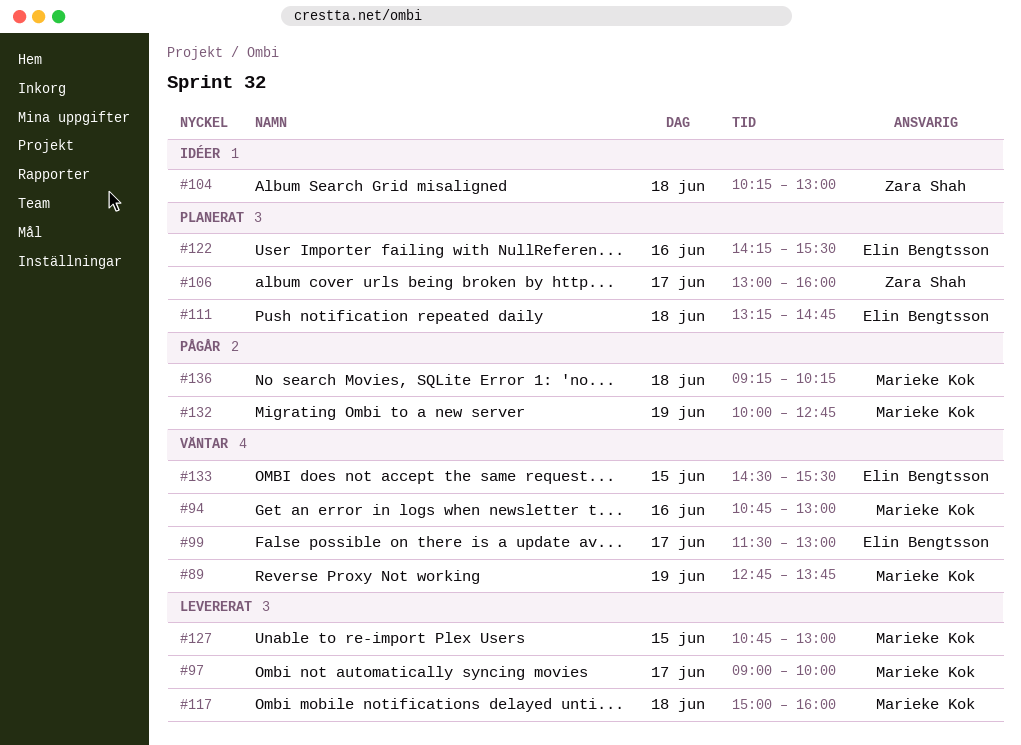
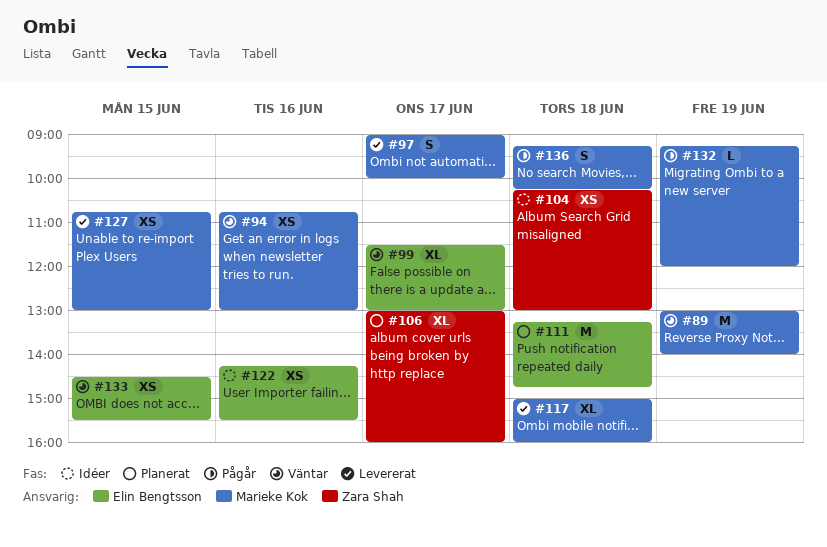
#89, begins: 12:45 -> 13:00
#89, ends: 13:45 -> 14:00
#122, status: Planerat -> Idéer
#132, begins: 10:00 -> 09:15
#132, ends: 12:45 -> 12:00

